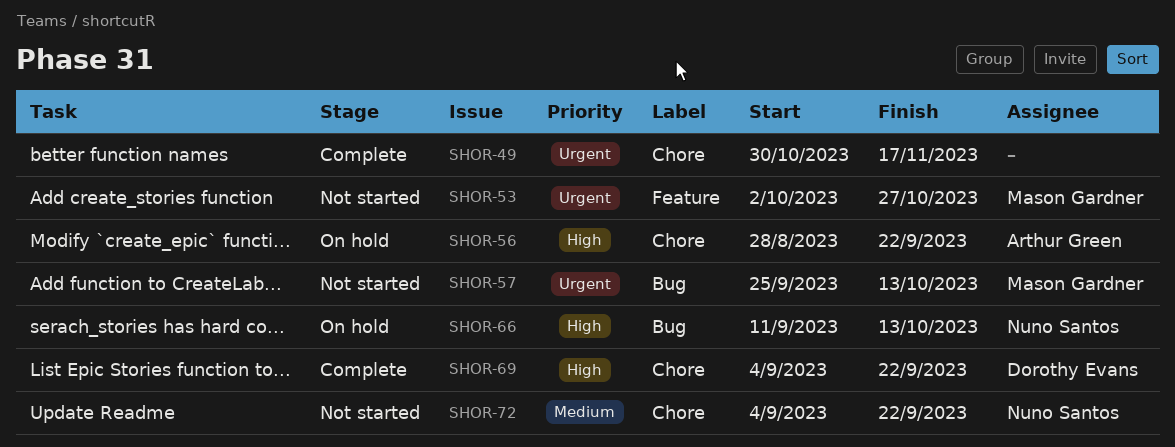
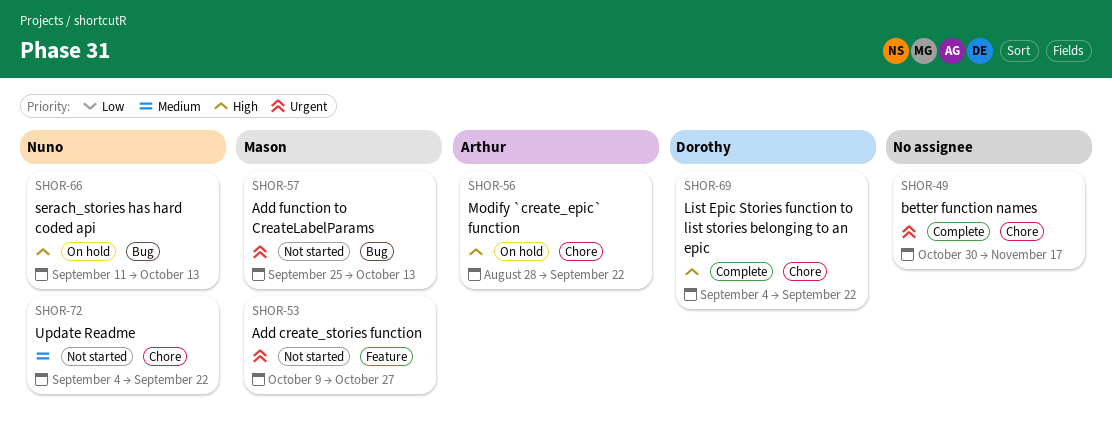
SHOR-53, start: Oct 2 -> Oct 9

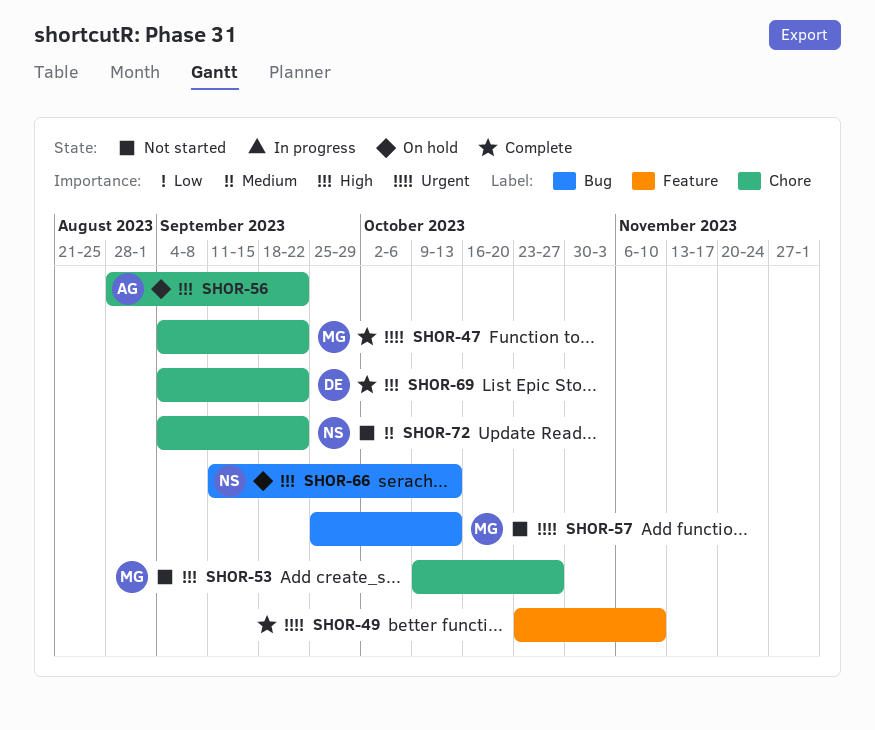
SHOR-47: none -> present
SHOR-49, label: Chore -> Feature
SHOR-49, start: Oct 30 -> Oct 23
SHOR-49, due: Nov 17 -> Nov 10
SHOR-53, priority: Urgent -> High
SHOR-53, label: Feature -> Chore

